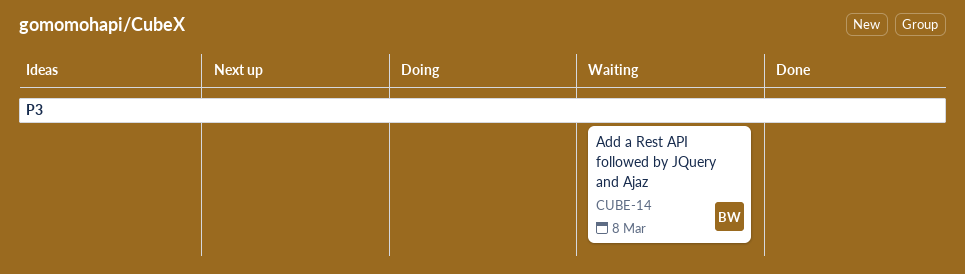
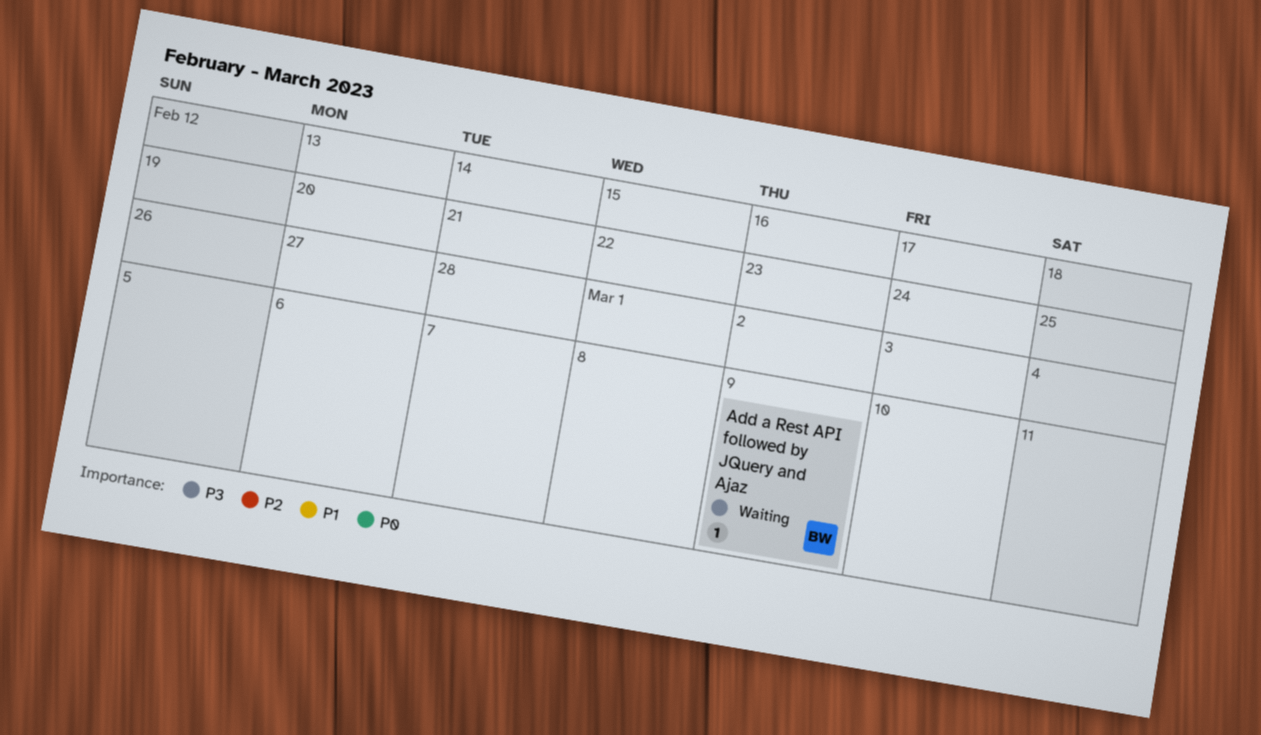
Add a Rest API followed by JQuery and Ajaz, due: Mar 8 -> Mar 9

